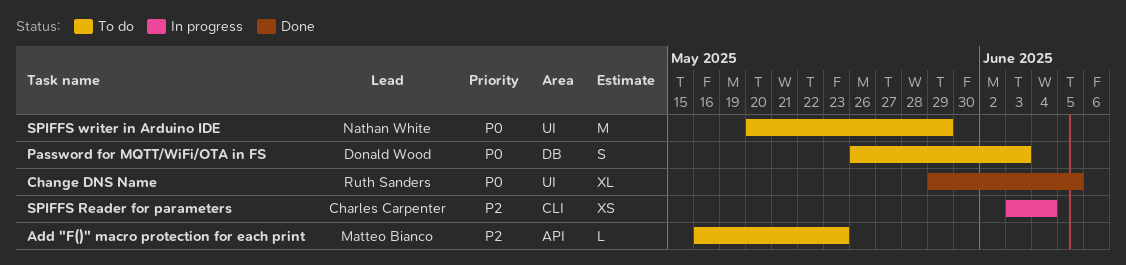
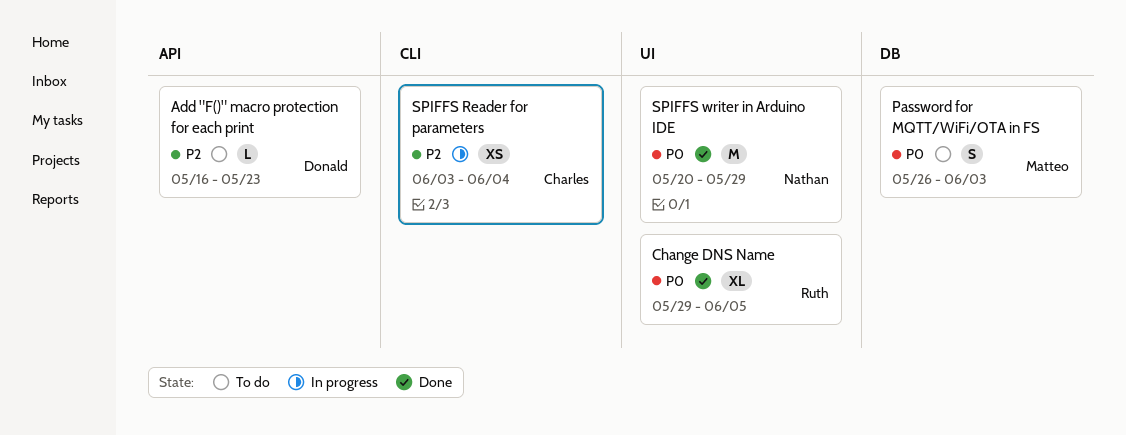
Add "F()" macro protection for each print, owner: Matteo Bianco -> Donald Wood
Password for MQTT/WiFi/OTA in FS, owner: Donald Wood -> Matteo Bianco
SPIFFS writer in Arduino IDE, status: To do -> Done

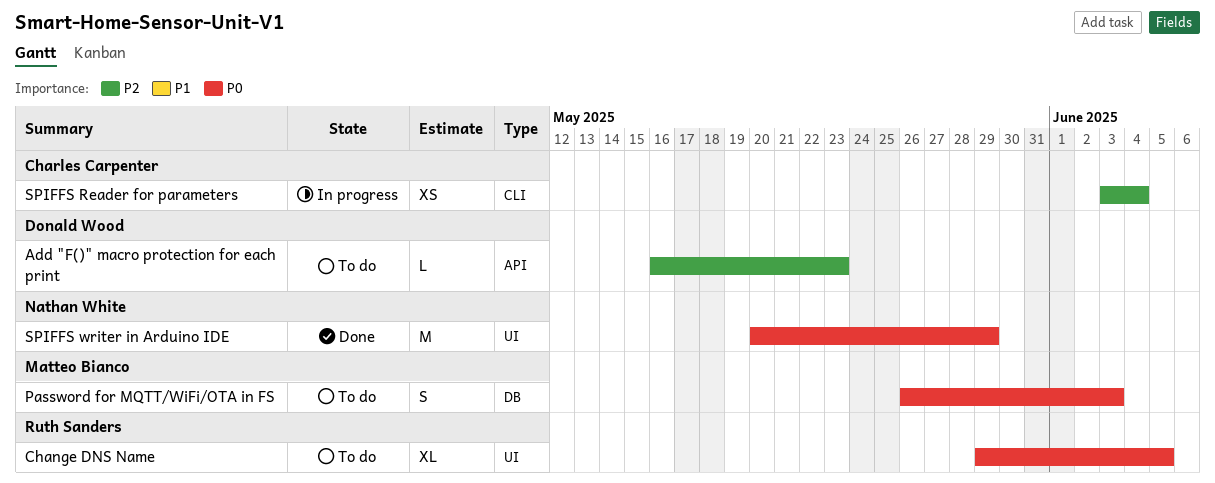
Change DNS Name, status: Done -> To do

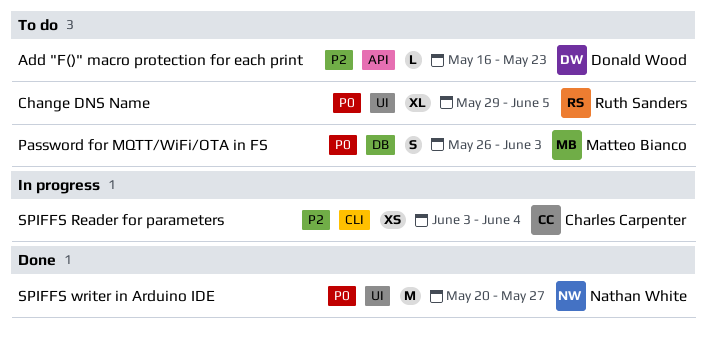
SPIFFS writer in Arduino IDE, due: May 29 -> May 27

